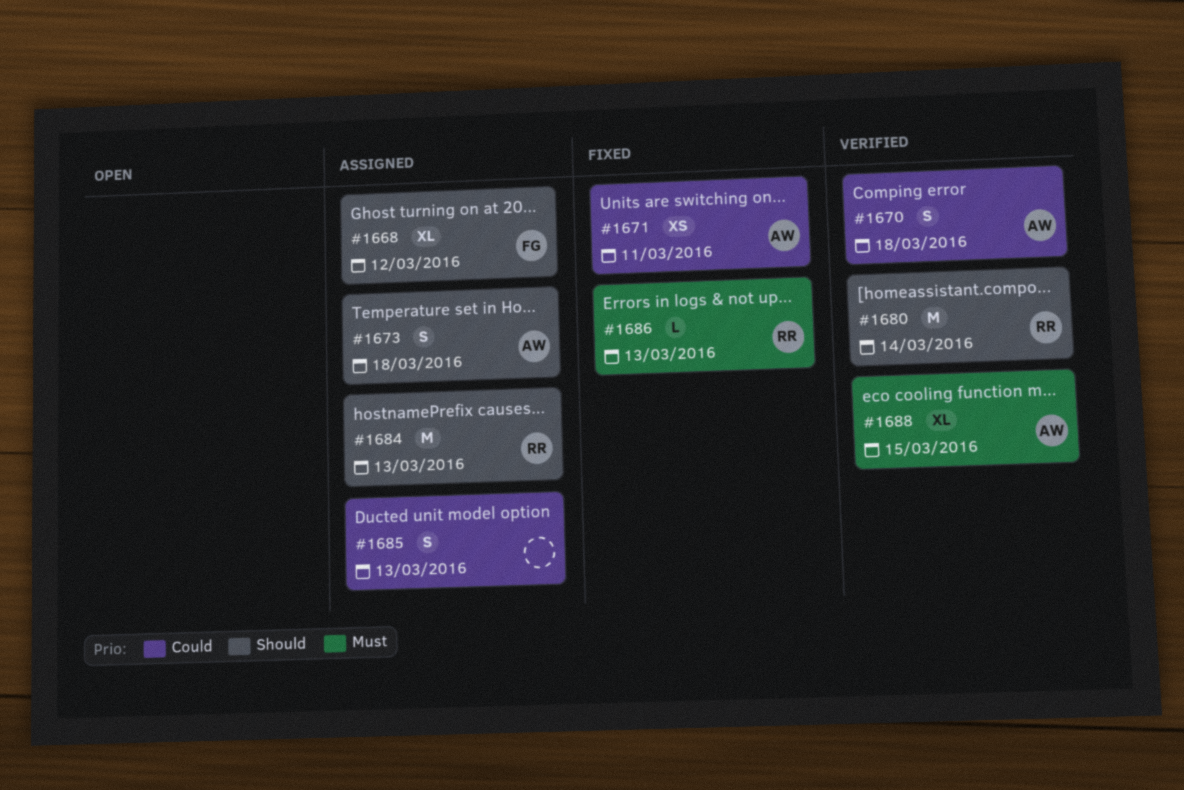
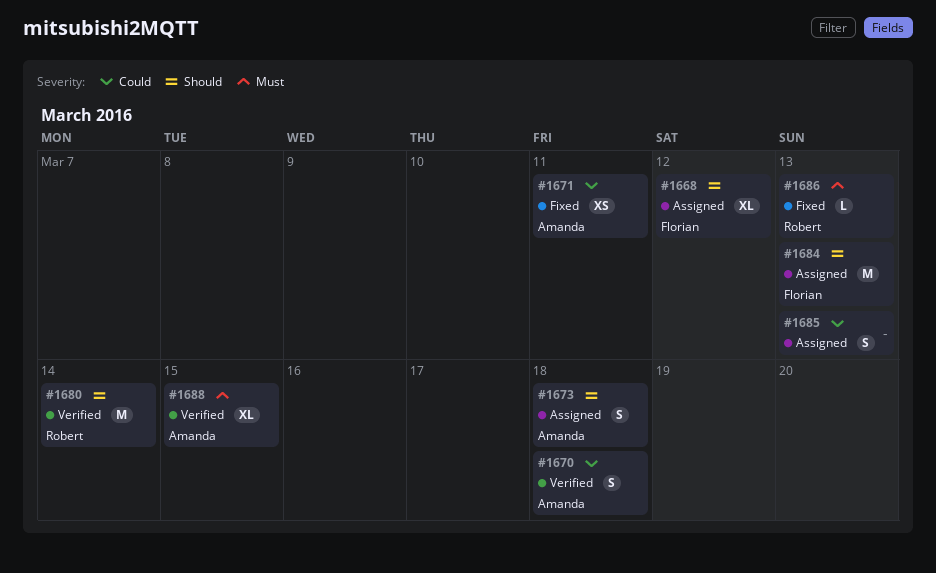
#1684, owner: Robert -> Florian

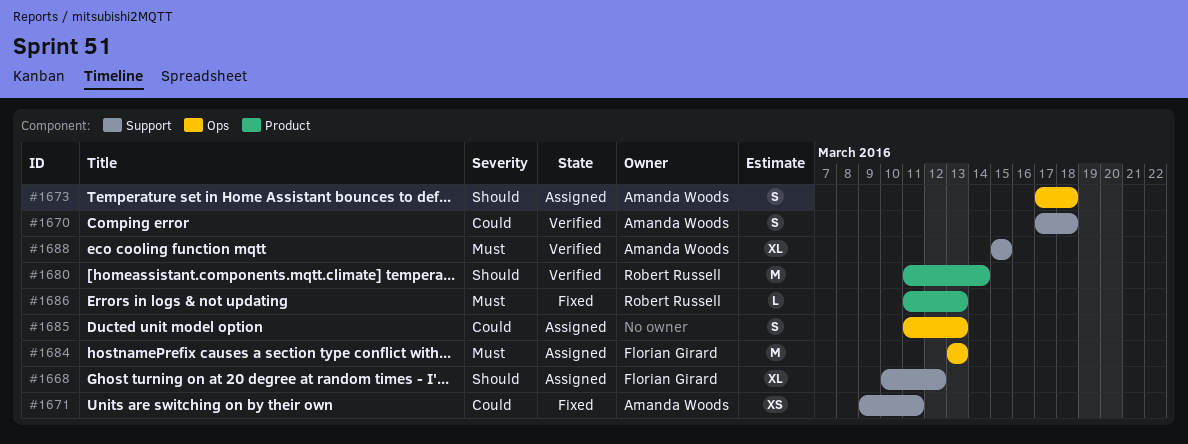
#1684, priority: Should -> Must

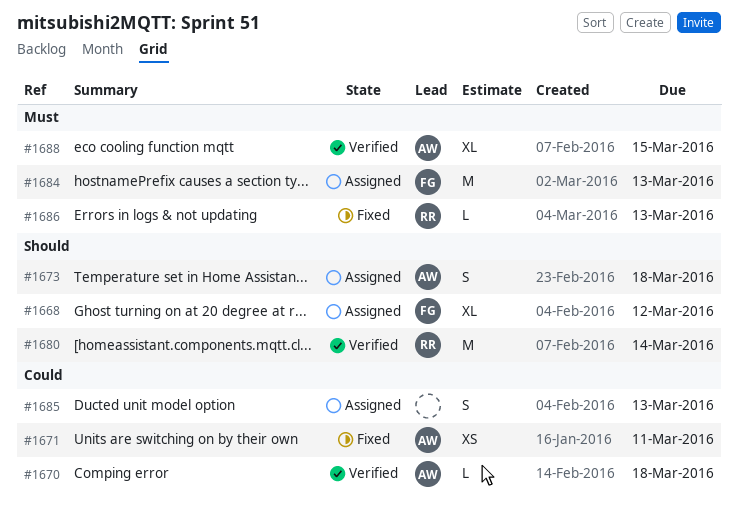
#1670, estimate: S -> L

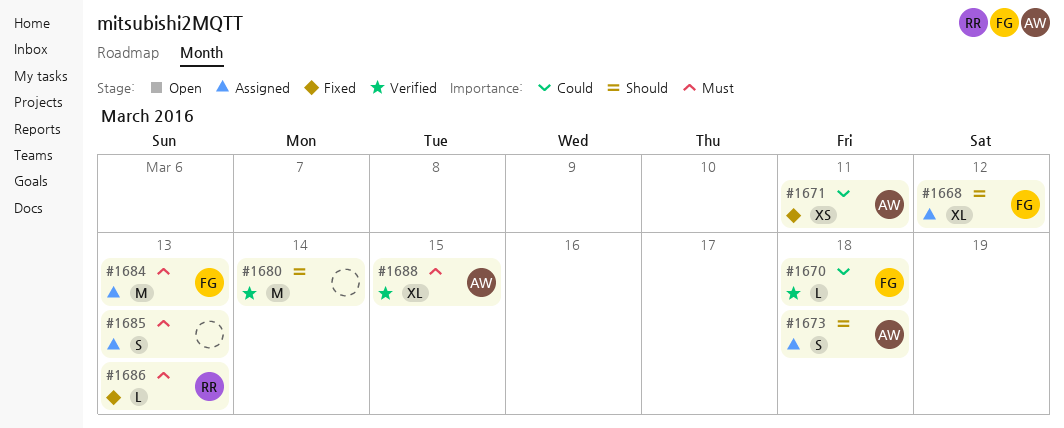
#1670, owner: AW -> FG
#1680, owner: RR -> none
#1685, priority: Could -> Must

